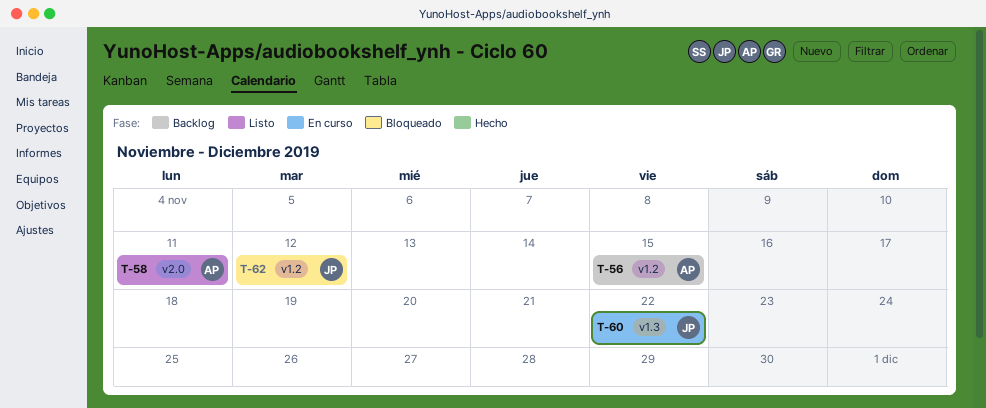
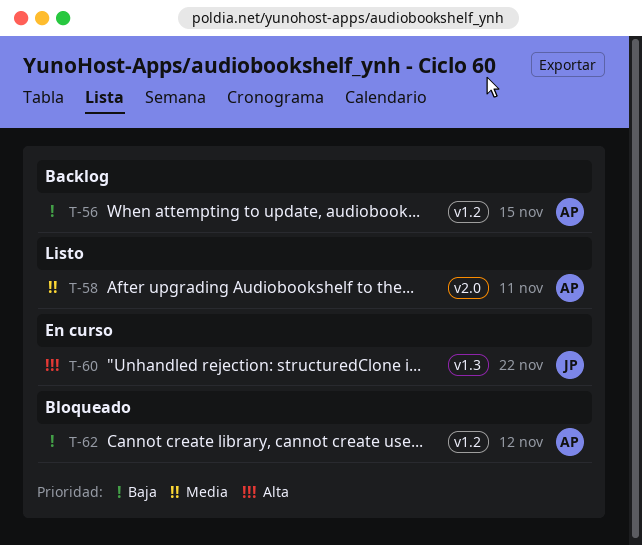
T-62, owner: JP -> AP

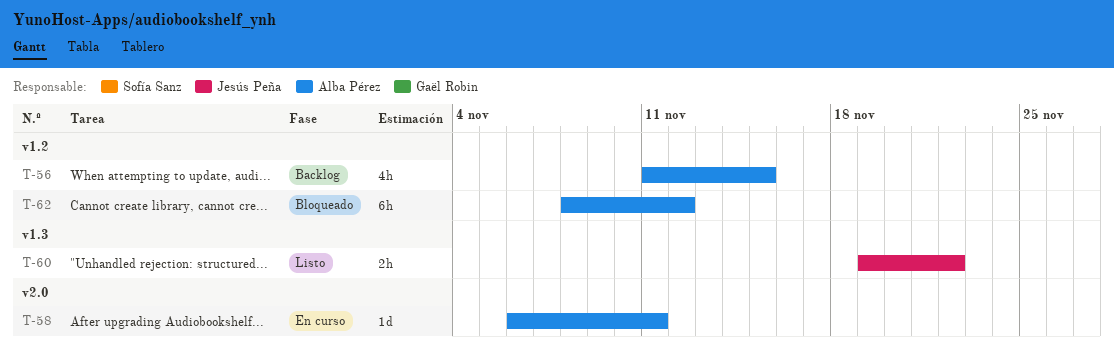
T-58, status: Listo -> En curso
T-60, status: En curso -> Listo

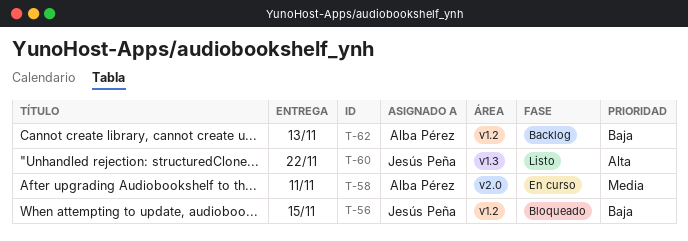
T-56, status: Backlog -> Bloqueado
T-56, owner: Alba Pérez -> Jesús Peña
T-62, status: Bloqueado -> Backlog
T-62, due: Nov 12 -> Nov 13

